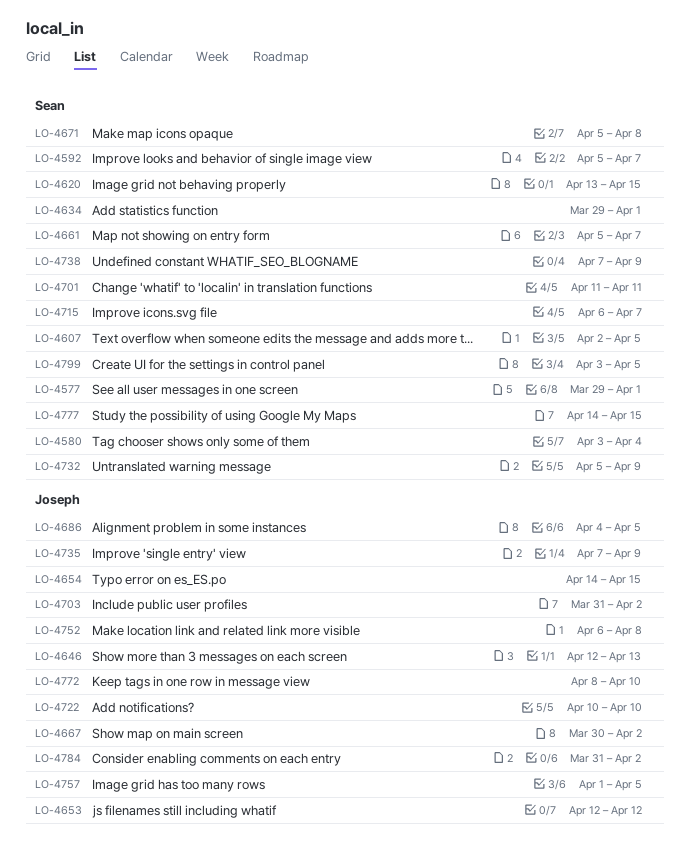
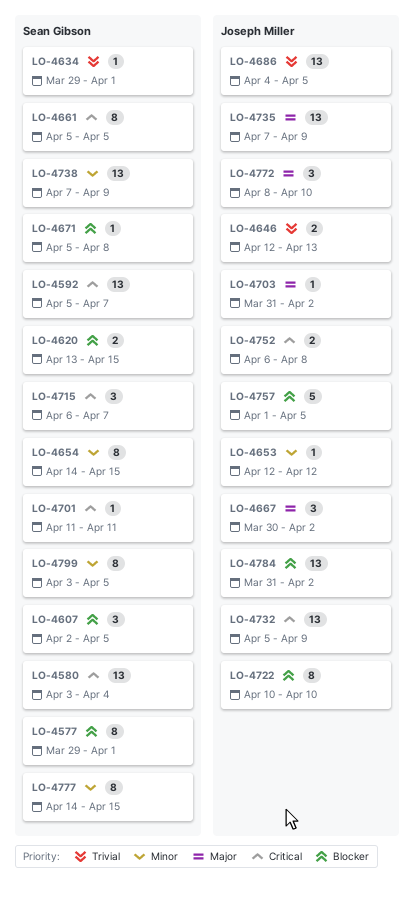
LO-4654, owner: Joseph Miller -> Sean Gibson
LO-4661, due: Apr 7 -> Apr 5
LO-4732, owner: Sean Gibson -> Joseph Miller

